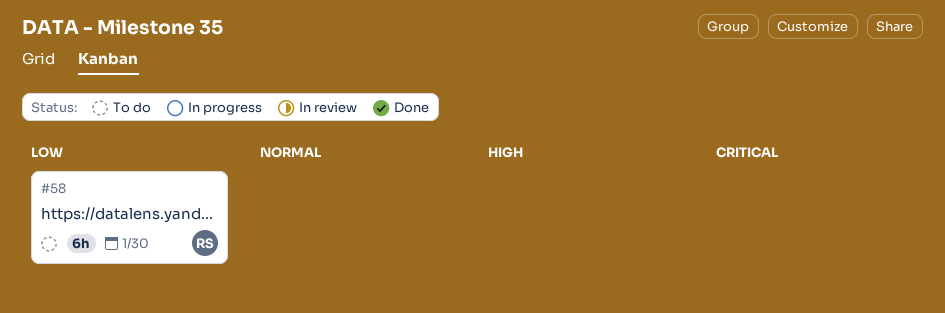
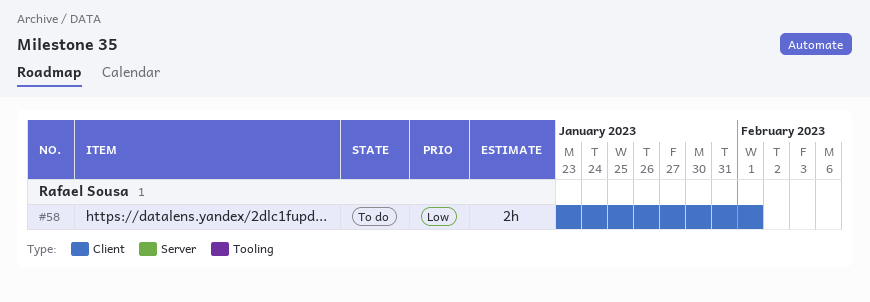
#58, estimate: 6h -> 2h
#58, due: Jan 30 -> Feb 1

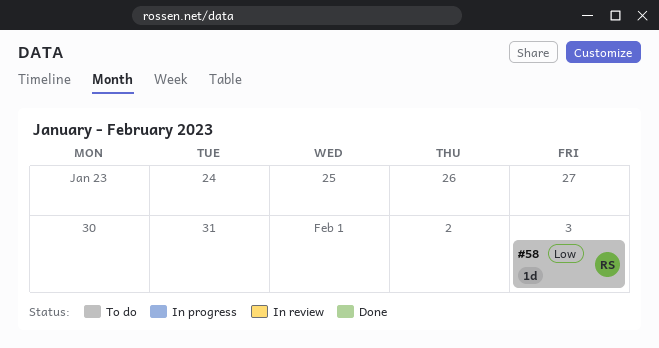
#58, estimate: 2h -> 1d
#58, due: Feb 1 -> Feb 3

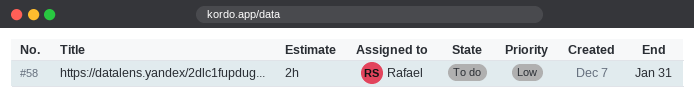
#58, estimate: 1d -> 2h
#58, due: Feb 3 -> Jan 31

